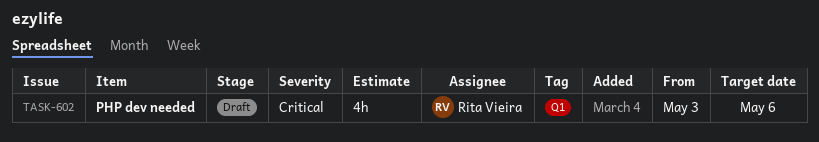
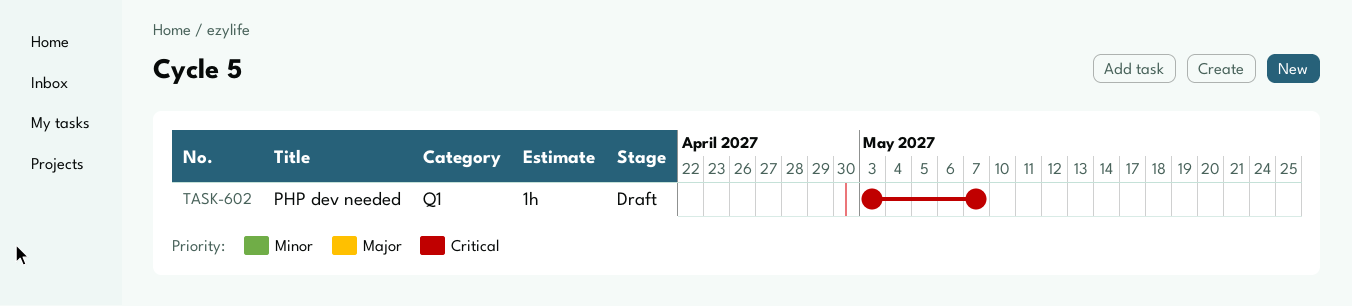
TASK-602, estimate: 4h -> 1h
TASK-602, due: May 6 -> May 7

